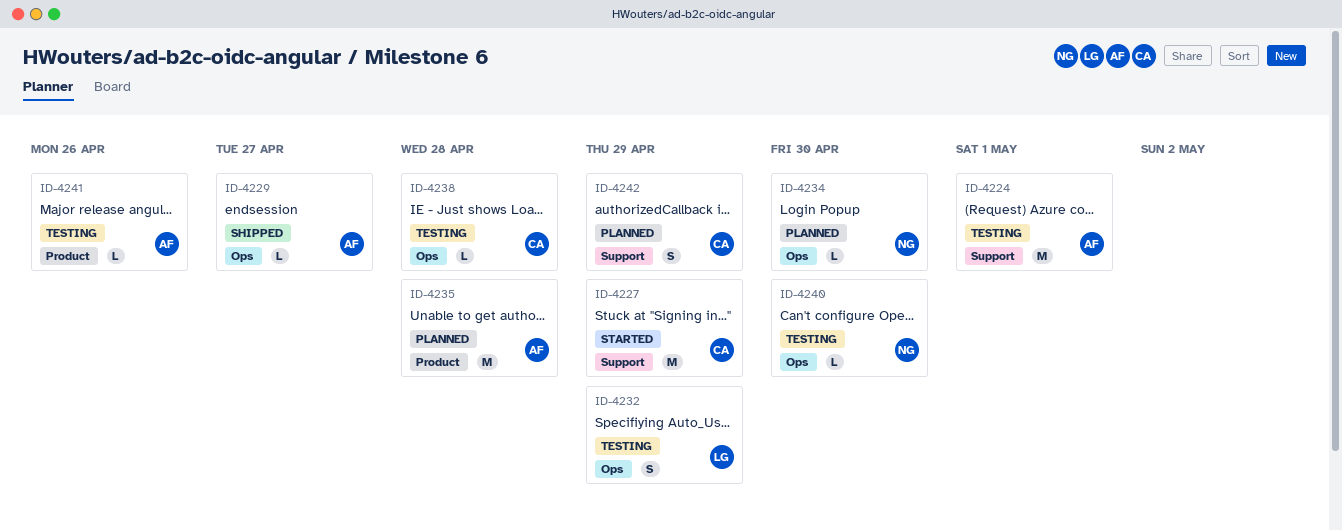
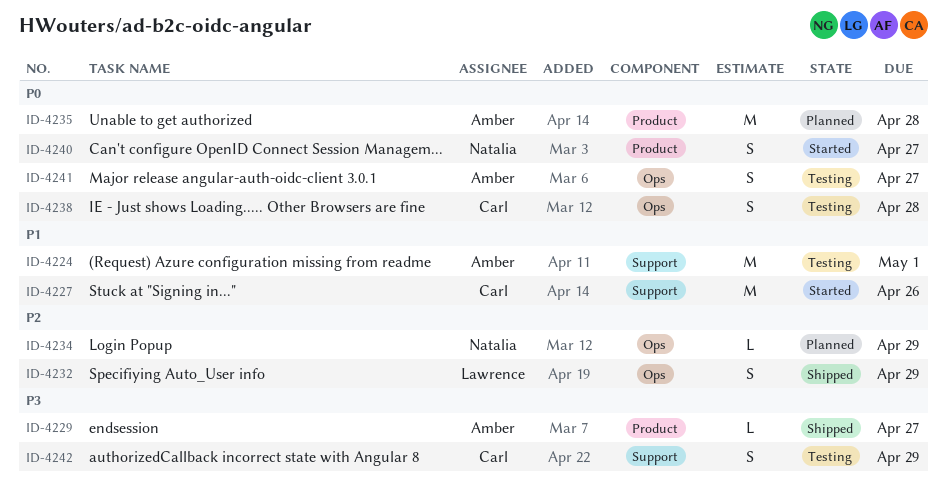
ID-4227, due: Apr 29 -> Apr 26
ID-4229, label: Ops -> Product
ID-4232, status: Testing -> Shipped
ID-4234, due: Apr 30 -> Apr 29
ID-4238, estimate: L -> S
ID-4240, status: Testing -> Started
ID-4240, label: Ops -> Product
ID-4240, estimate: L -> S
ID-4240, due: Apr 30 -> Apr 27
ID-4241, label: Product -> Ops
ID-4241, estimate: L -> S
ID-4241, due: Apr 26 -> Apr 27
ID-4242, status: Planned -> Testing

